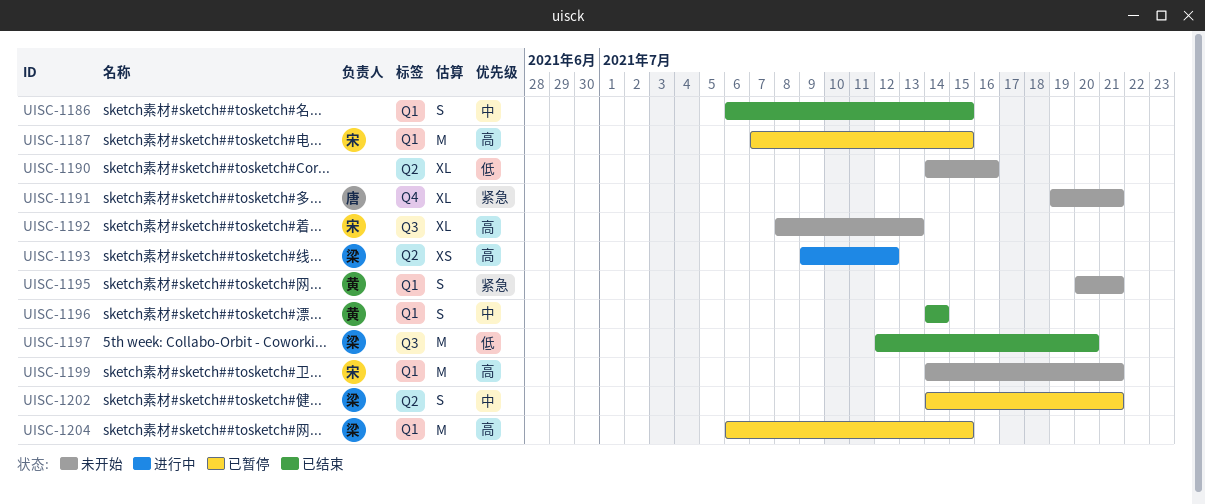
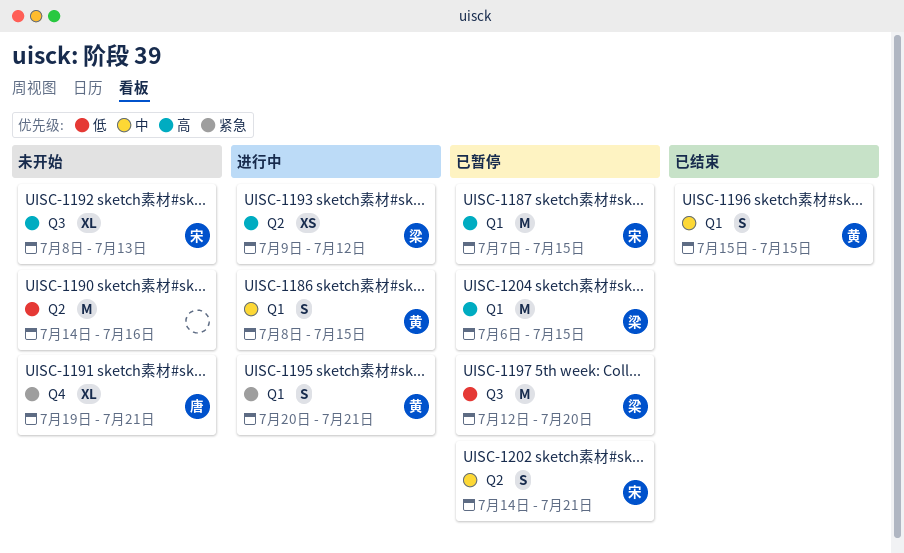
UISC-1186, status: 已结束 -> 进行中
UISC-1186, owner: none -> 黄
UISC-1186, start: Jul 6 -> Jul 8
UISC-1190, estimate: XL -> M
UISC-1195, status: 未开始 -> 进行中
UISC-1196, start: Jul 14 -> Jul 15
UISC-1196, due: Jul 14 -> Jul 15
UISC-1197, status: 已结束 -> 已暂停
UISC-1199: present -> none
UISC-1202, owner: 梁 -> 宋

